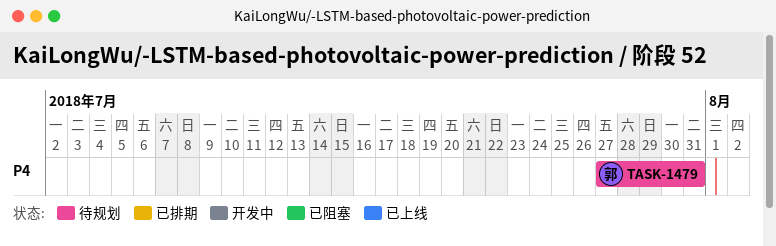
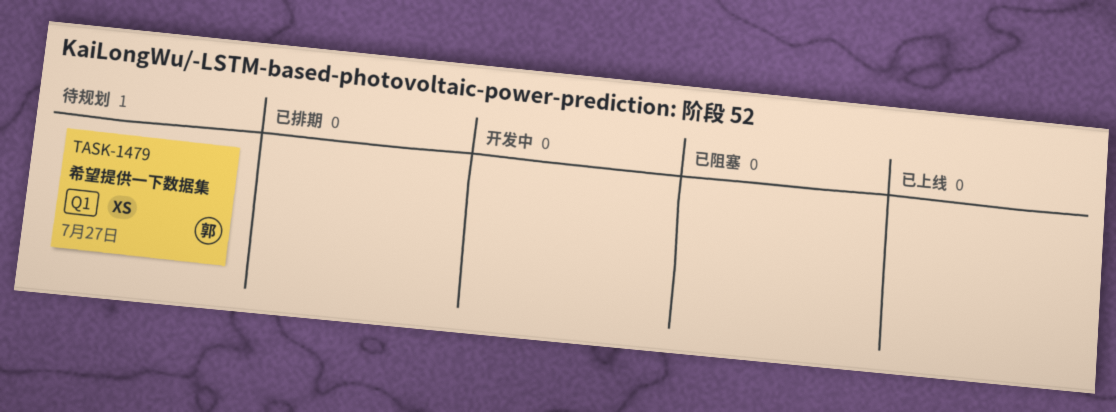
TASK-1479, due: Jul 31 -> Jul 27

